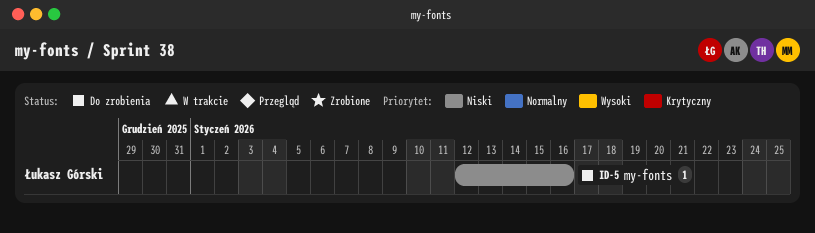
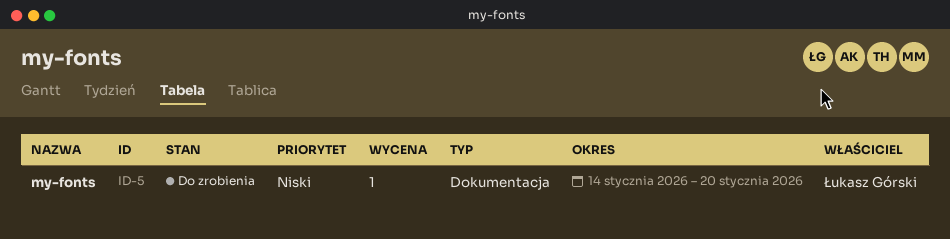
ID-5, start: Jan 12 -> Jan 14
ID-5, due: Jan 16 -> Jan 20

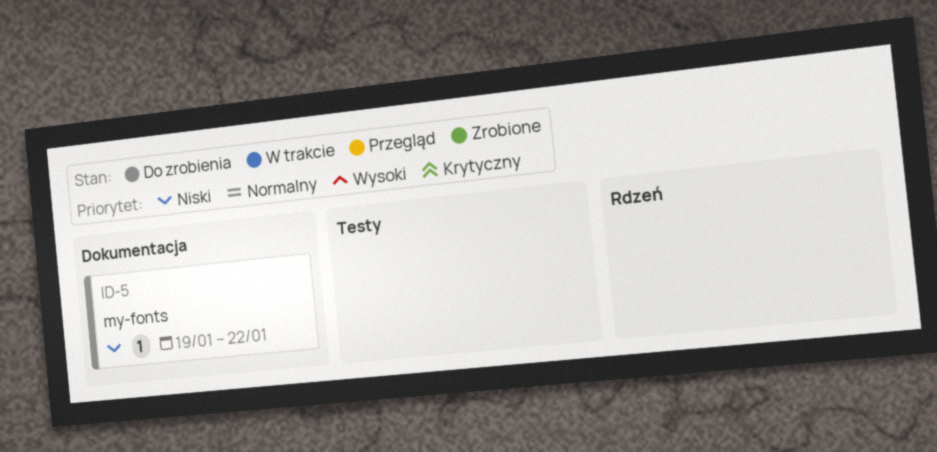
ID-5, start: Jan 14 -> Jan 19
ID-5, due: Jan 20 -> Jan 22

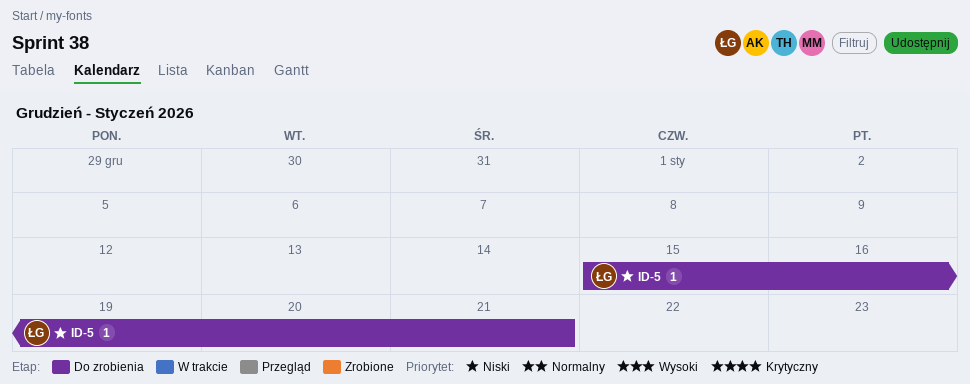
ID-5, start: Jan 19 -> Jan 15
ID-5, due: Jan 22 -> Jan 21

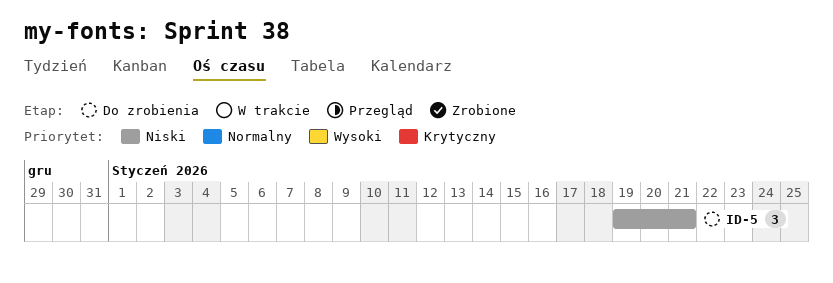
ID-5, estimate: 1 -> 3
ID-5, start: Jan 15 -> Jan 19

